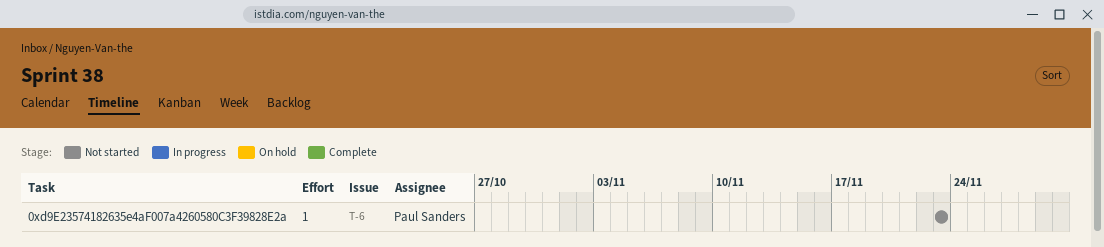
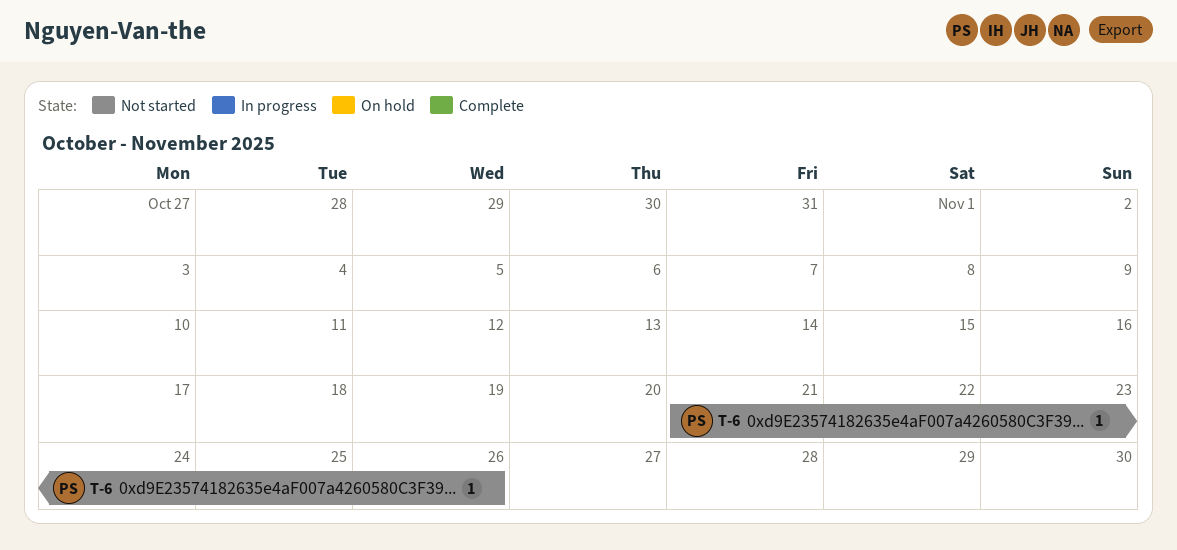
T-6, start: Nov 23 -> Nov 21
T-6, due: Nov 23 -> Nov 26

